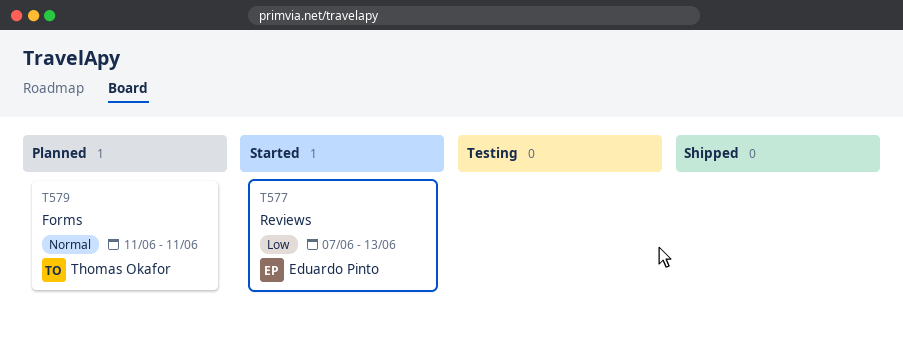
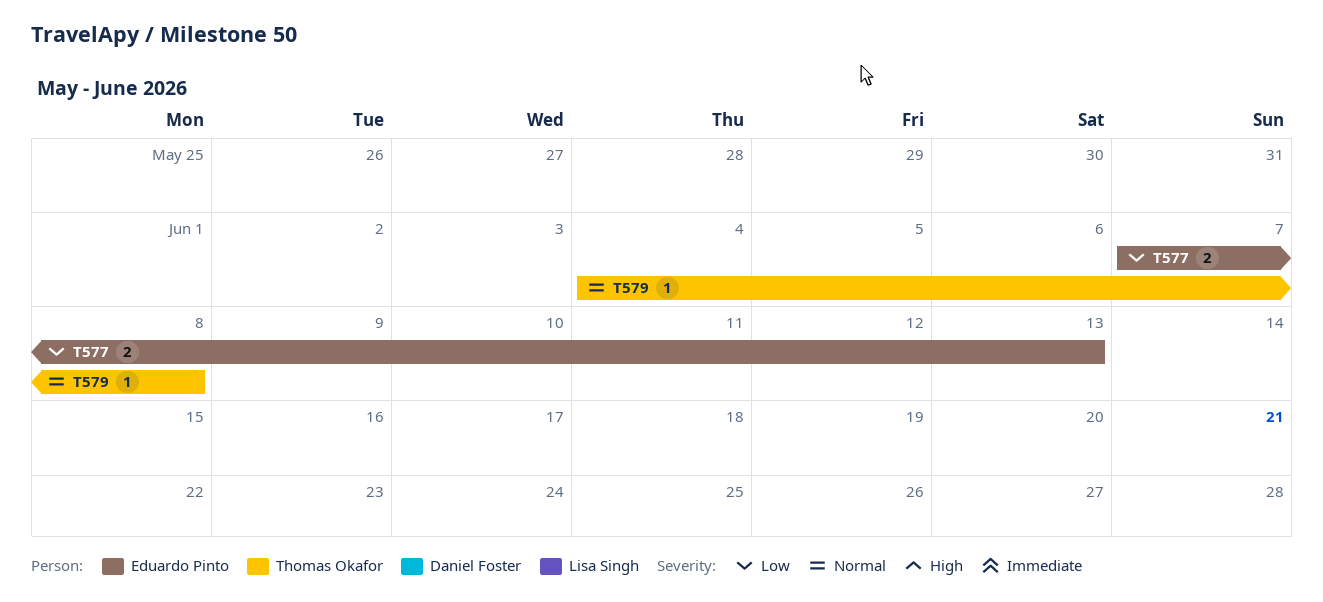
T579, start: Jun 11 -> Jun 4
T579, due: Jun 11 -> Jun 8

